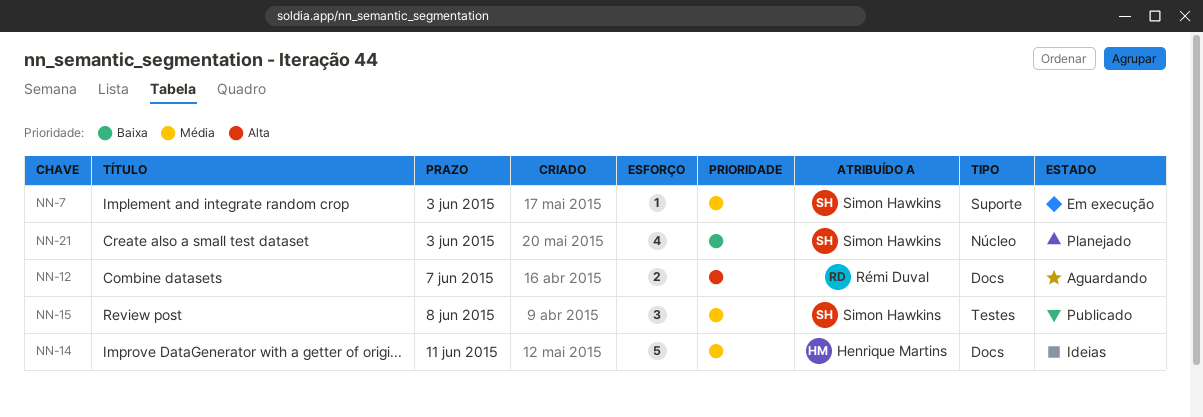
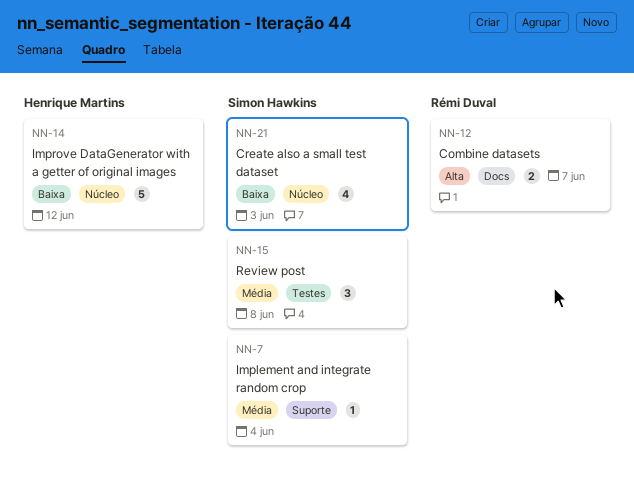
NN-7, due: Jun 3 -> Jun 4
NN-14, priority: Média -> Baixa
NN-14, label: Docs -> Núcleo
NN-14, due: Jun 11 -> Jun 12

